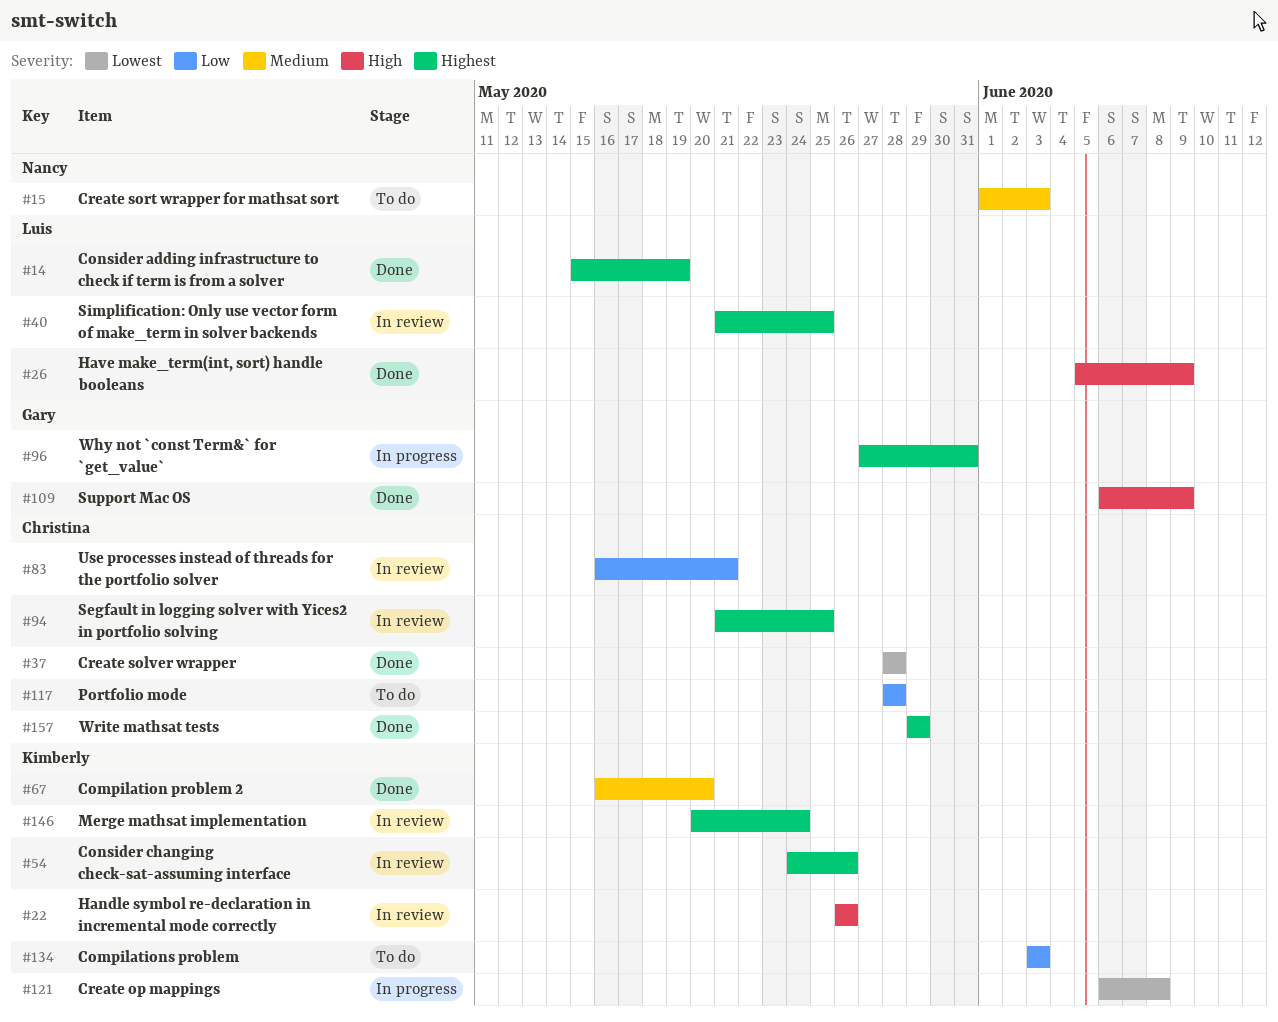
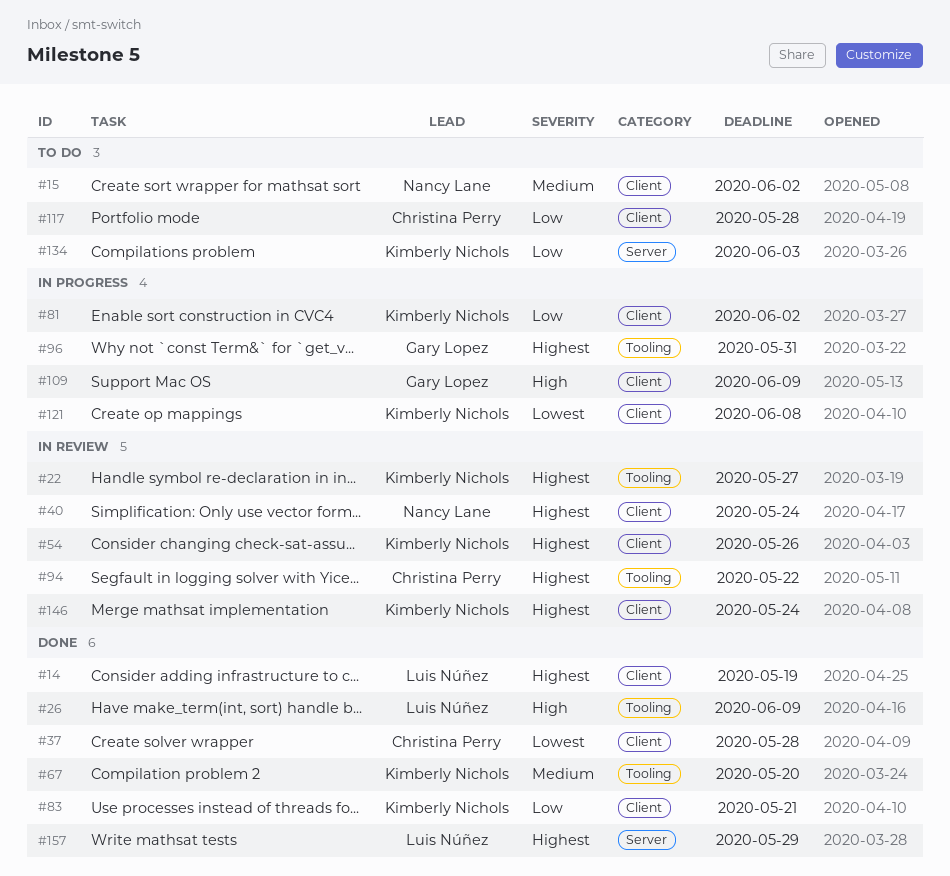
#15, due: Jun 3 -> Jun 2
#22, priority: High -> Highest
#22, due: May 26 -> May 27
#40, owner: Luis Núñez -> Nancy Lane
#40, due: May 25 -> May 24
#81: none -> present
#83, status: In review -> Done
#83, owner: Christina Perry -> Kimberly Nichols
#94, due: May 25 -> May 22
#109, status: Done -> In progress
#157, owner: Christina Perry -> Luis Núñez

